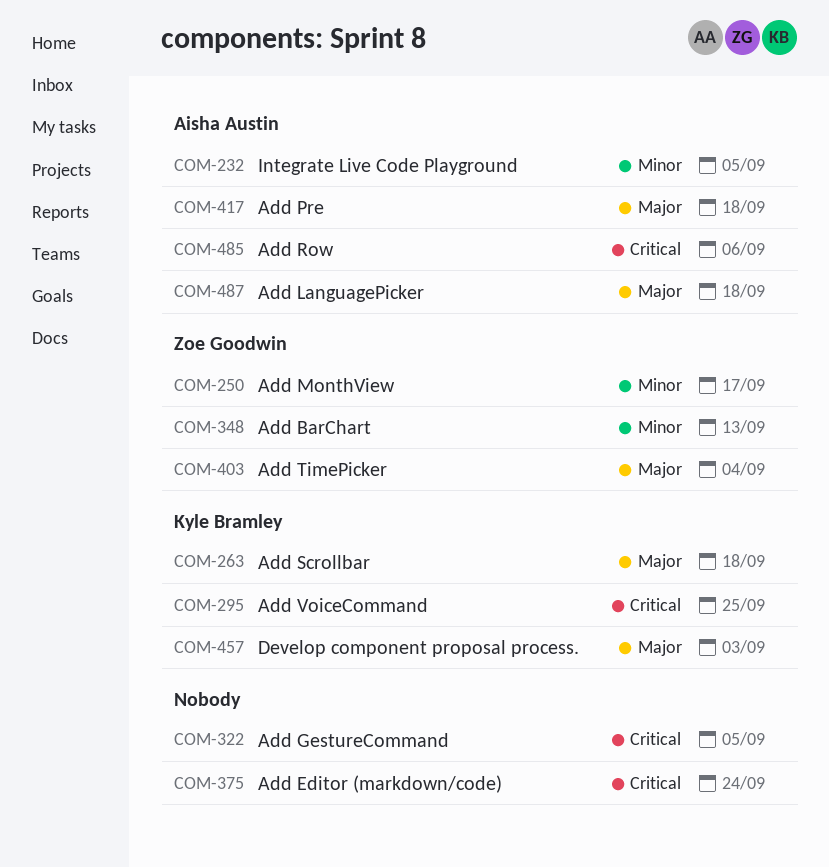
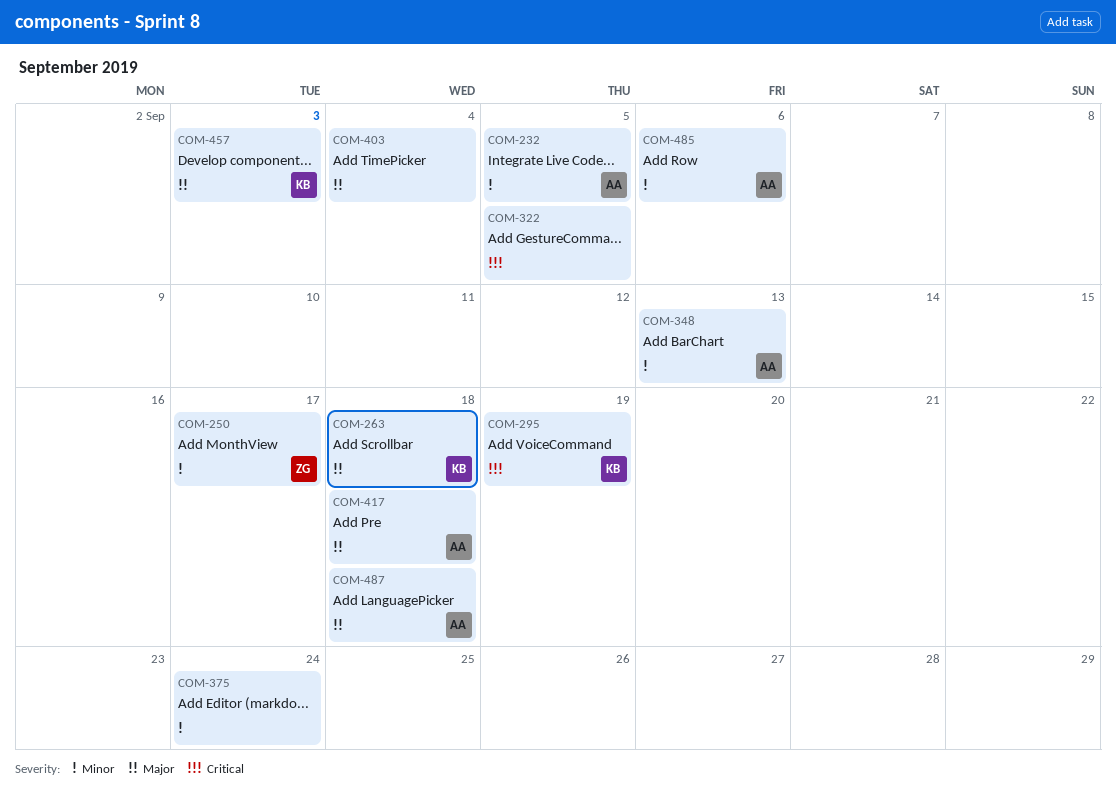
COM-295, due: Sep 25 -> Sep 19
COM-348, owner: Zoe Goodwin -> Aisha Austin
COM-375, priority: Critical -> Minor
COM-403, owner: Zoe Goodwin -> none
COM-485, priority: Critical -> Minor

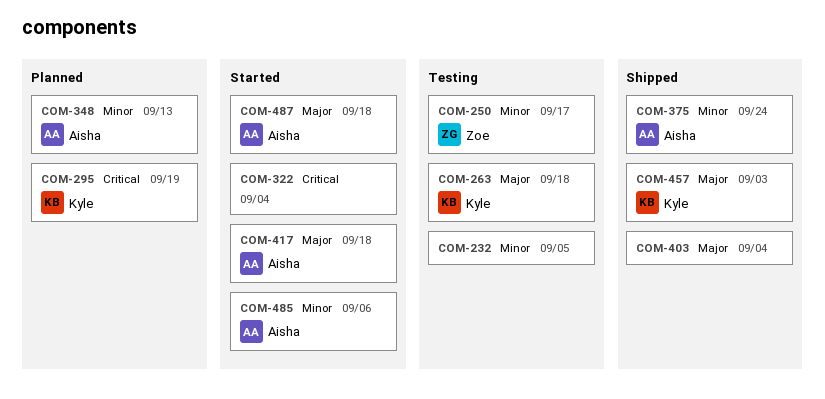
COM-232, owner: Aisha -> none
COM-322, due: Sep 5 -> Sep 4
COM-375, owner: none -> Aisha

